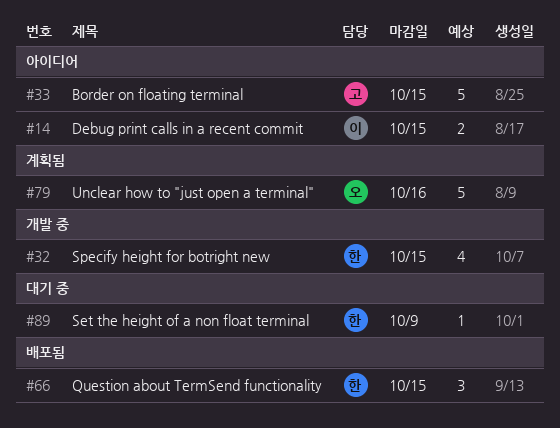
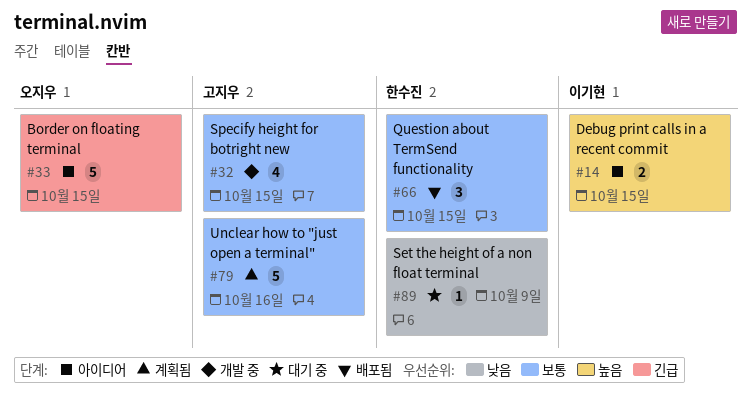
#32, owner: 한수진 -> 고지우
#33, owner: 고지우 -> 오지우
#79, owner: 오지우 -> 고지우

